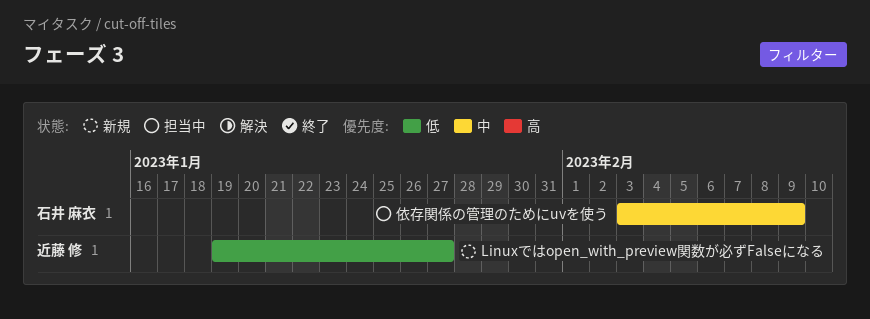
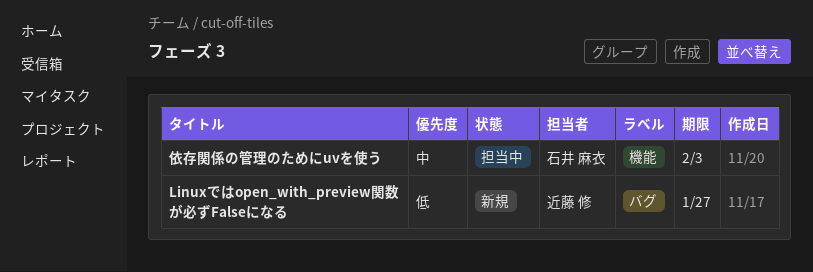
依存関係の管理のためにuvを使う, due: Feb 9 -> Feb 3

